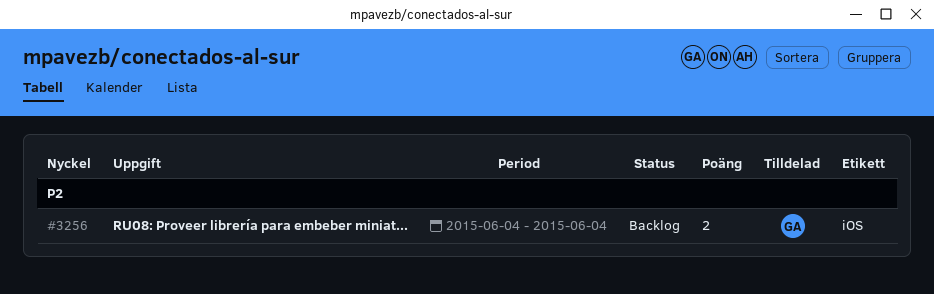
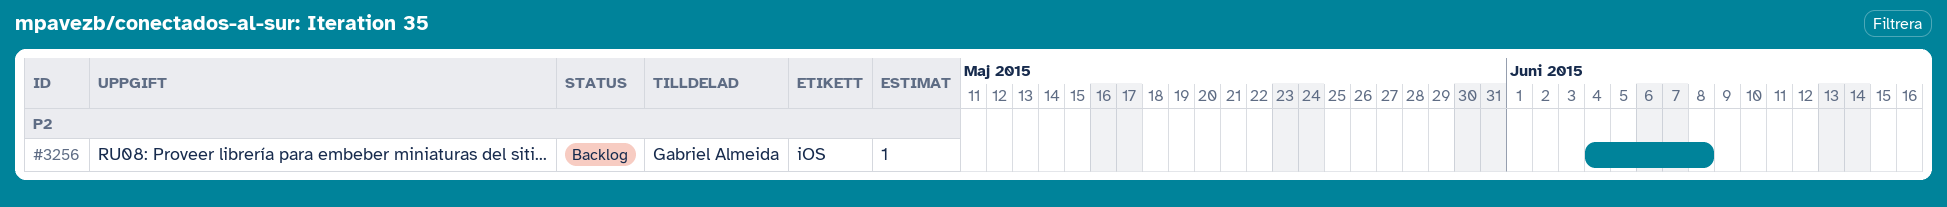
#3256, estimate: 2 -> 1
#3256, due: Jun 4 -> Jun 8

